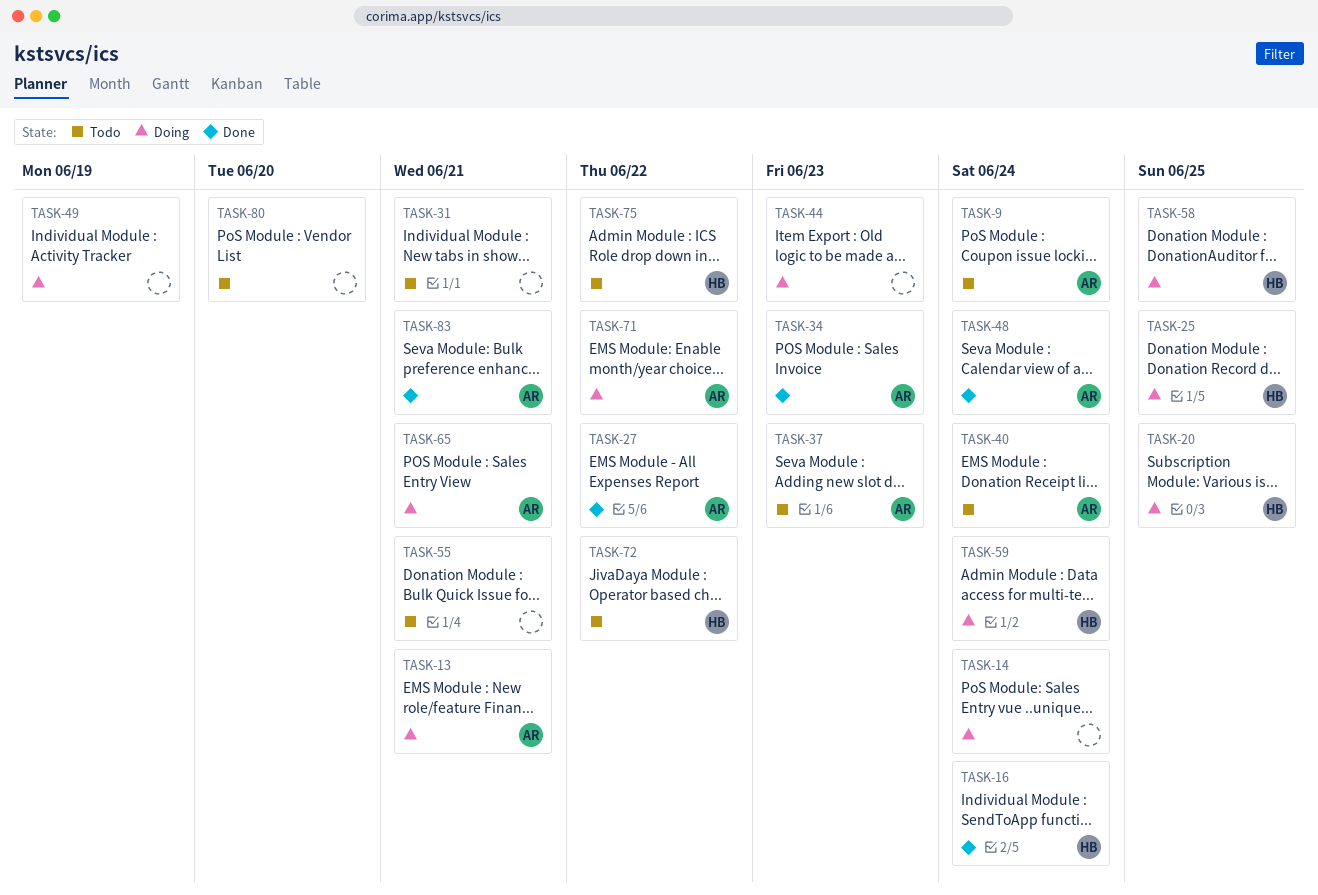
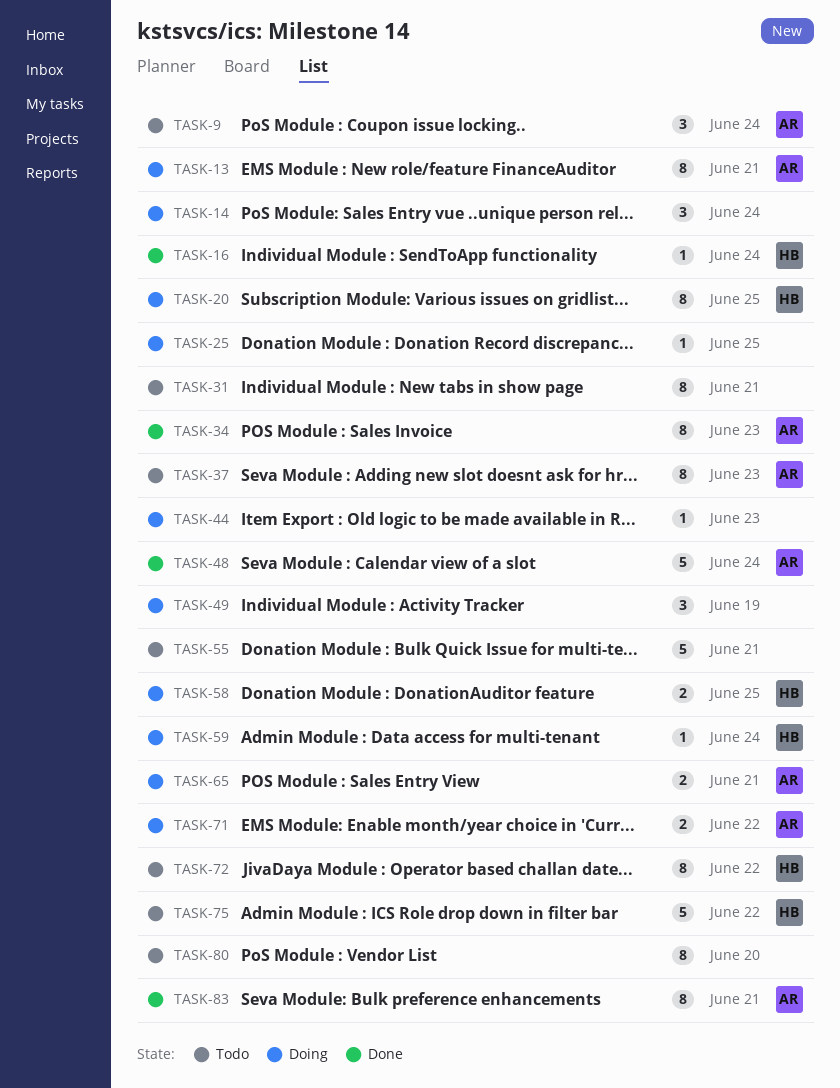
TASK-25, owner: HB -> none
TASK-27: present -> none
TASK-40: present -> none

